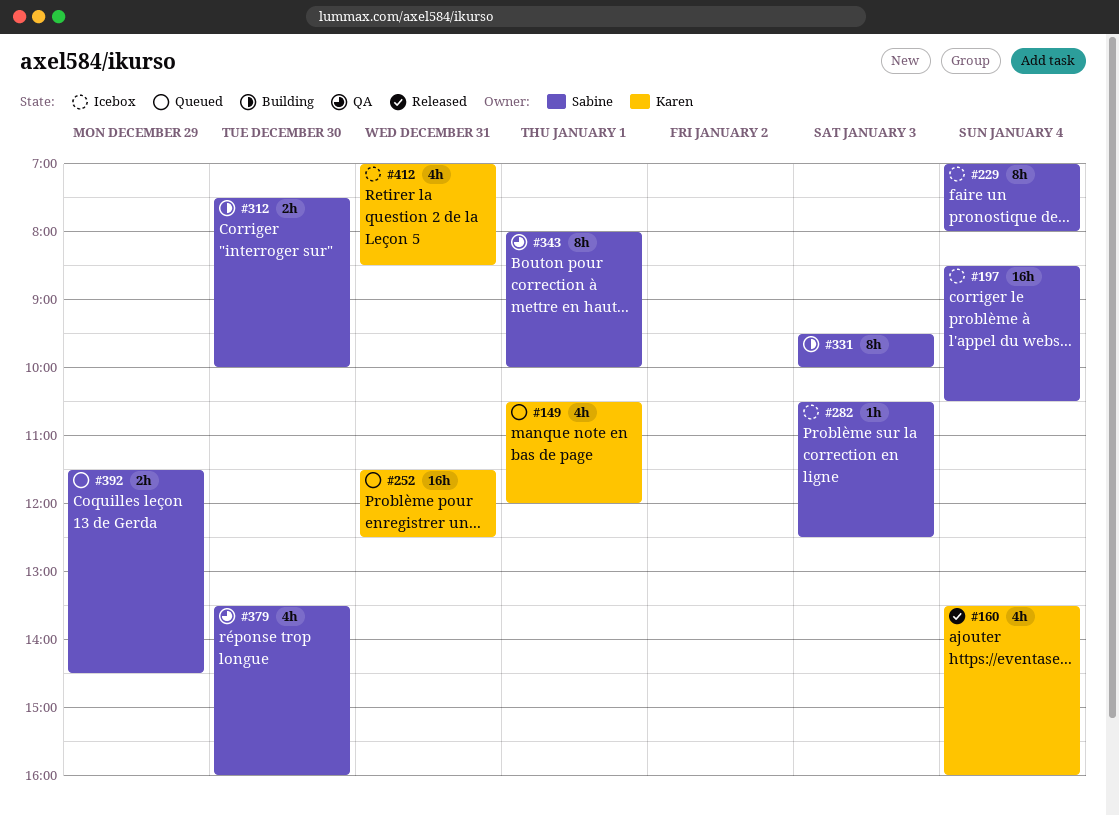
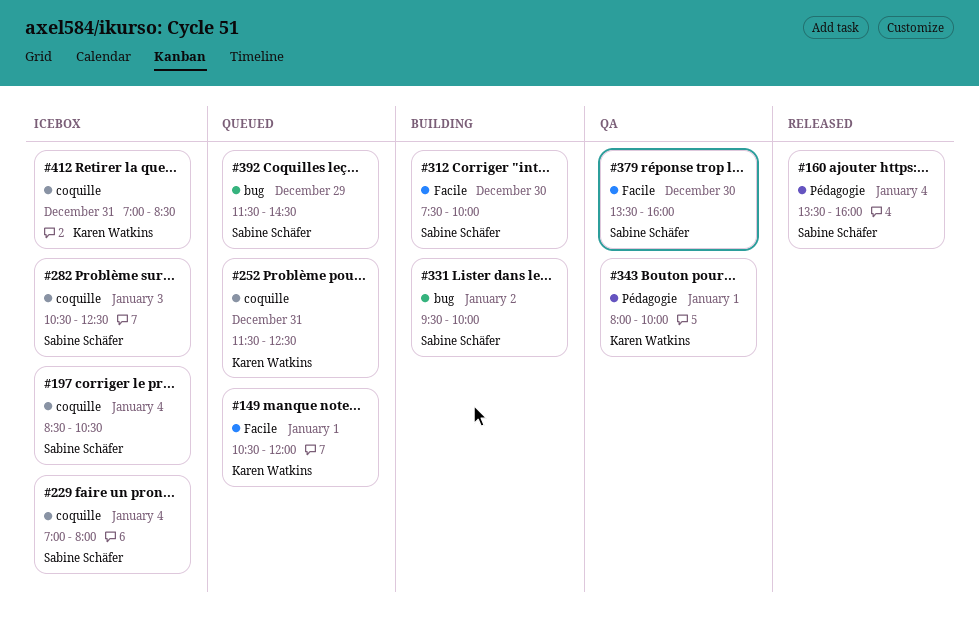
#160, owner: Karen Watkins -> Sabine Schäfer
#331, day: Jan 3 -> Jan 2
#343, owner: Sabine Schäfer -> Karen Watkins

